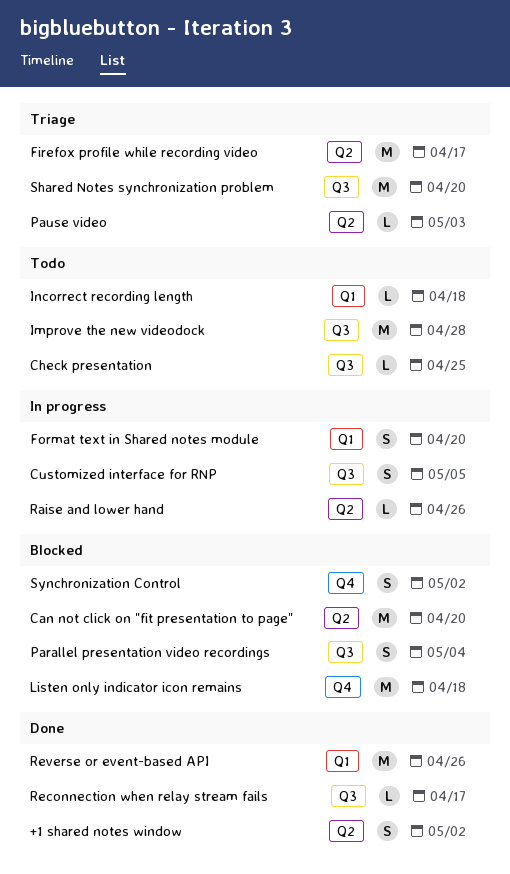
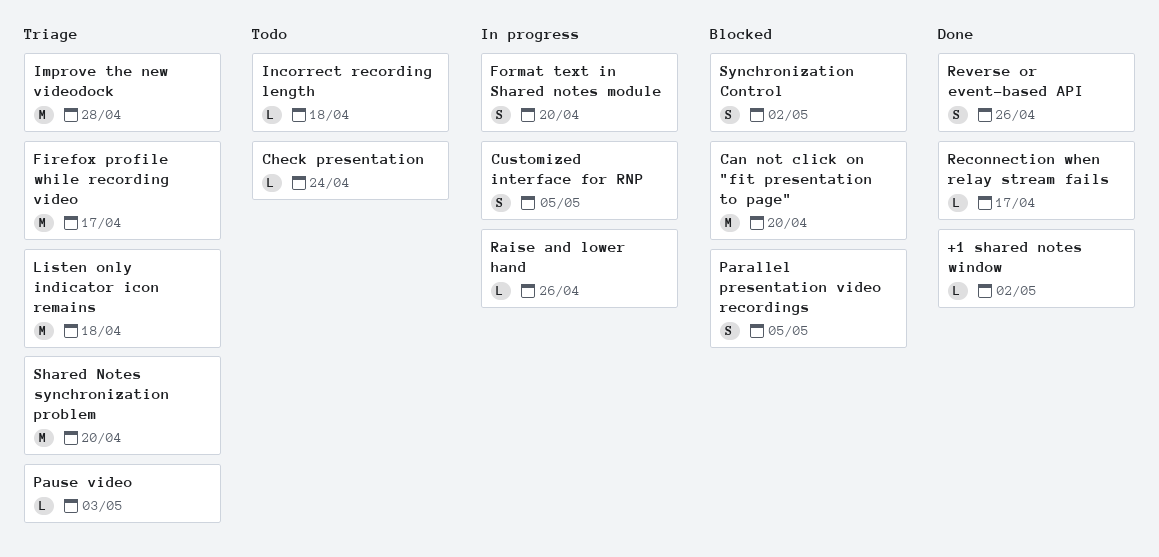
+1 shared notes window, estimate: S -> L
Check presentation, due: Apr 25 -> Apr 24
Improve the new videodock, status: Todo -> Triage
Listen only indicator icon remains, status: Blocked -> Triage
Parallel presentation video recordings, due: May 4 -> May 5
Reverse or event-based API, estimate: M -> S

